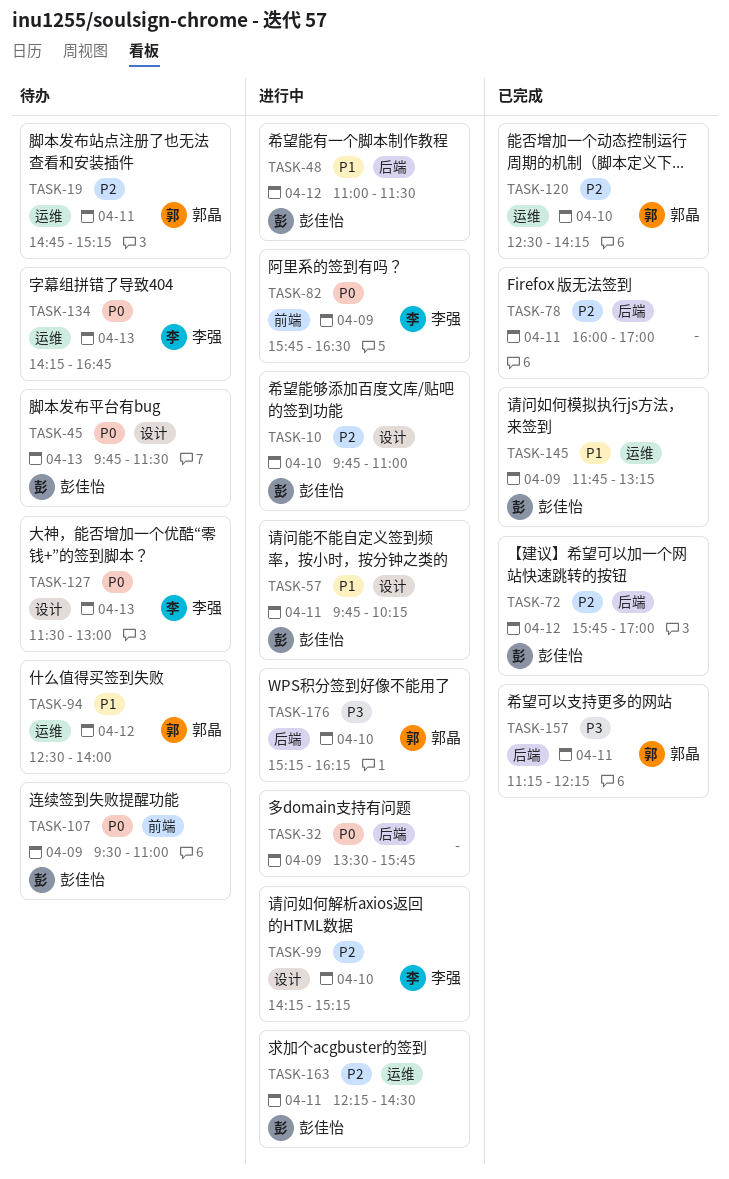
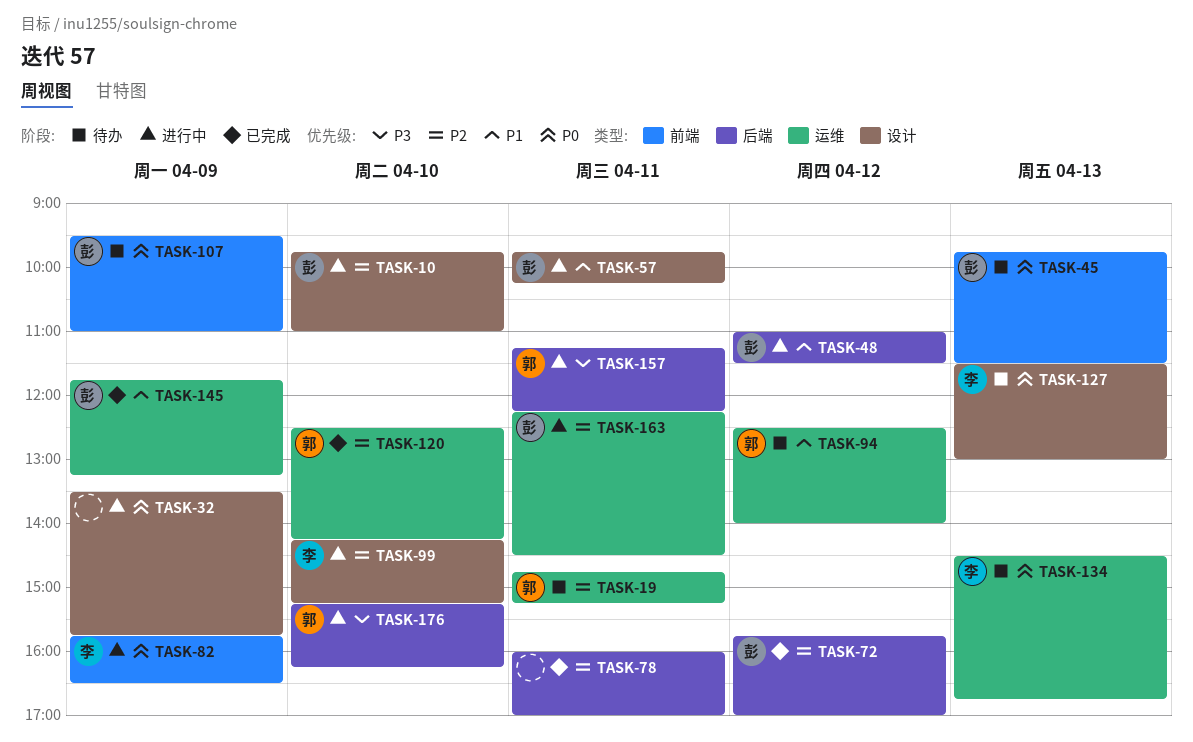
TASK-32, label: 后端 -> 设计
TASK-45, label: 设计 -> 前端
TASK-134, begins: 14:15 -> 14:30
TASK-157, status: 已完成 -> 进行中

